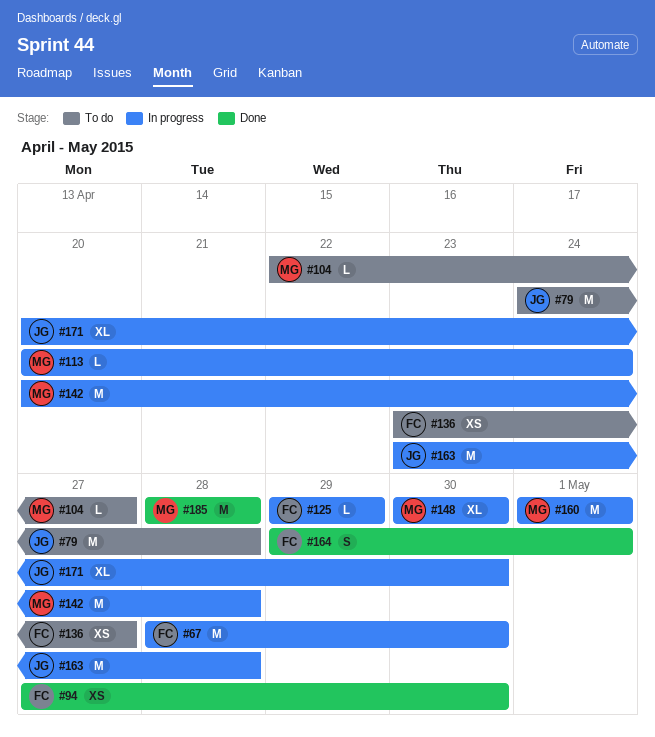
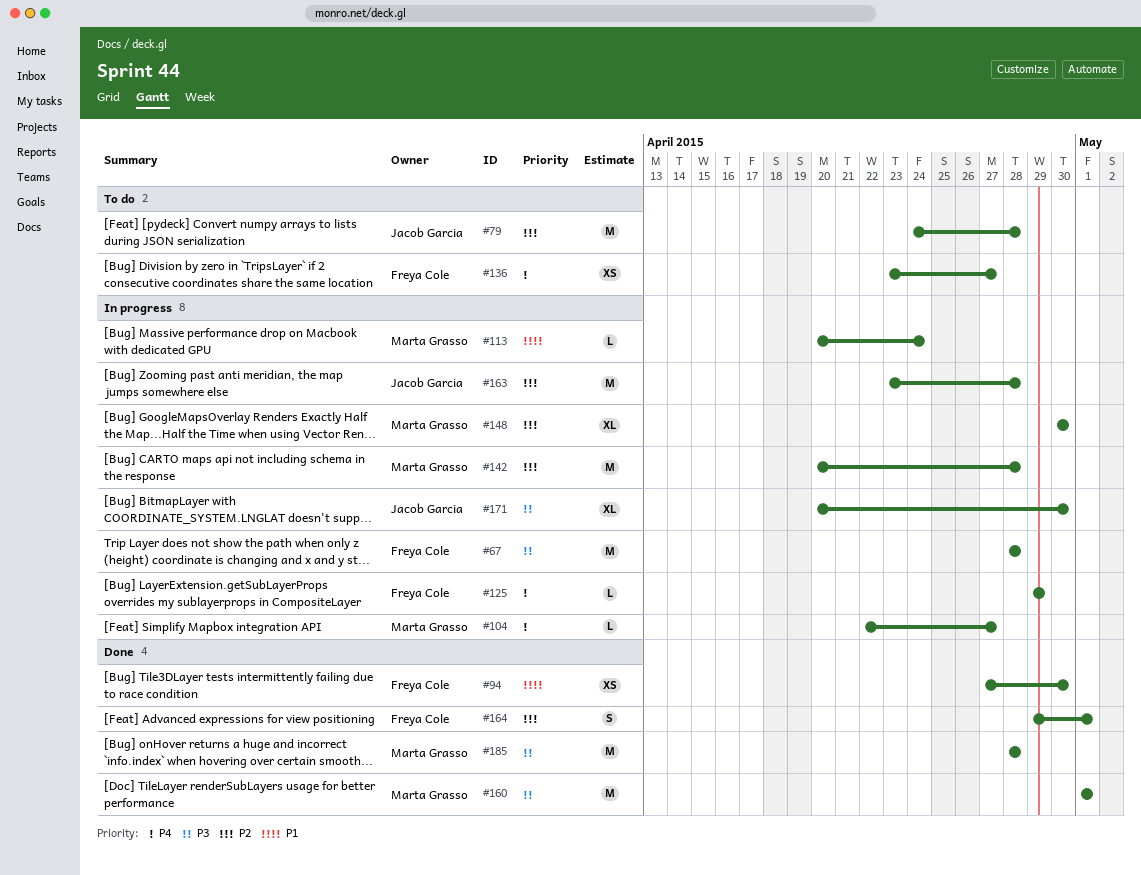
#67, due: Apr 30 -> Apr 28
#104, status: To do -> In progress
#160, status: In progress -> Done

